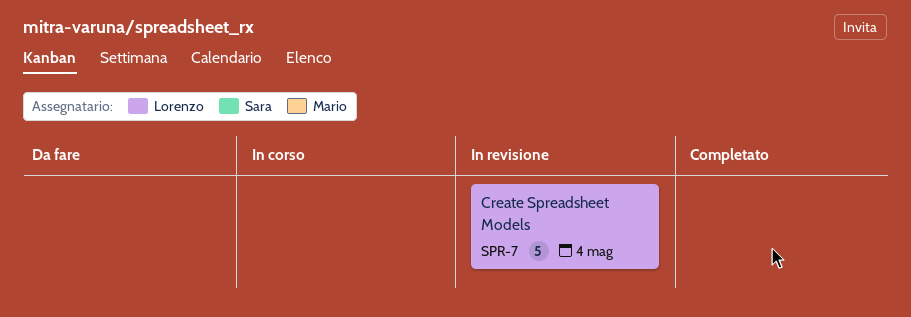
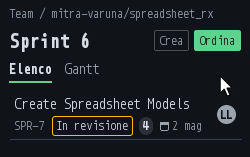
SPR-7, estimate: 5 -> 4
SPR-7, due: May 4 -> May 2

